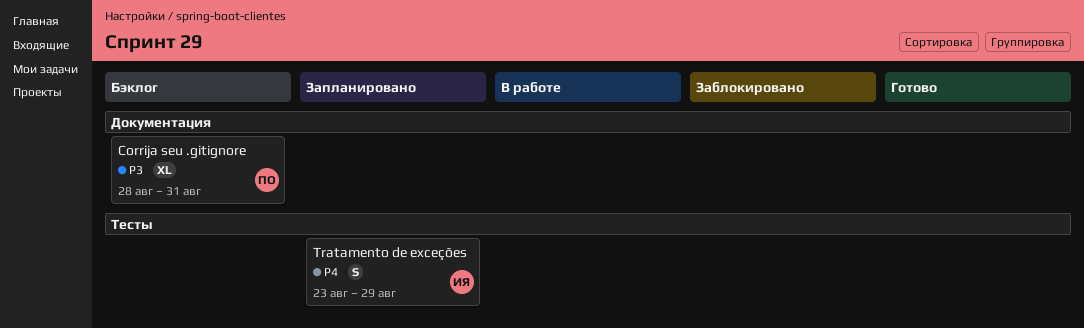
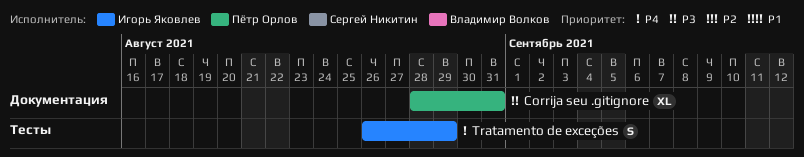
Tratamento de exceções, start: Aug 23 -> Aug 26

